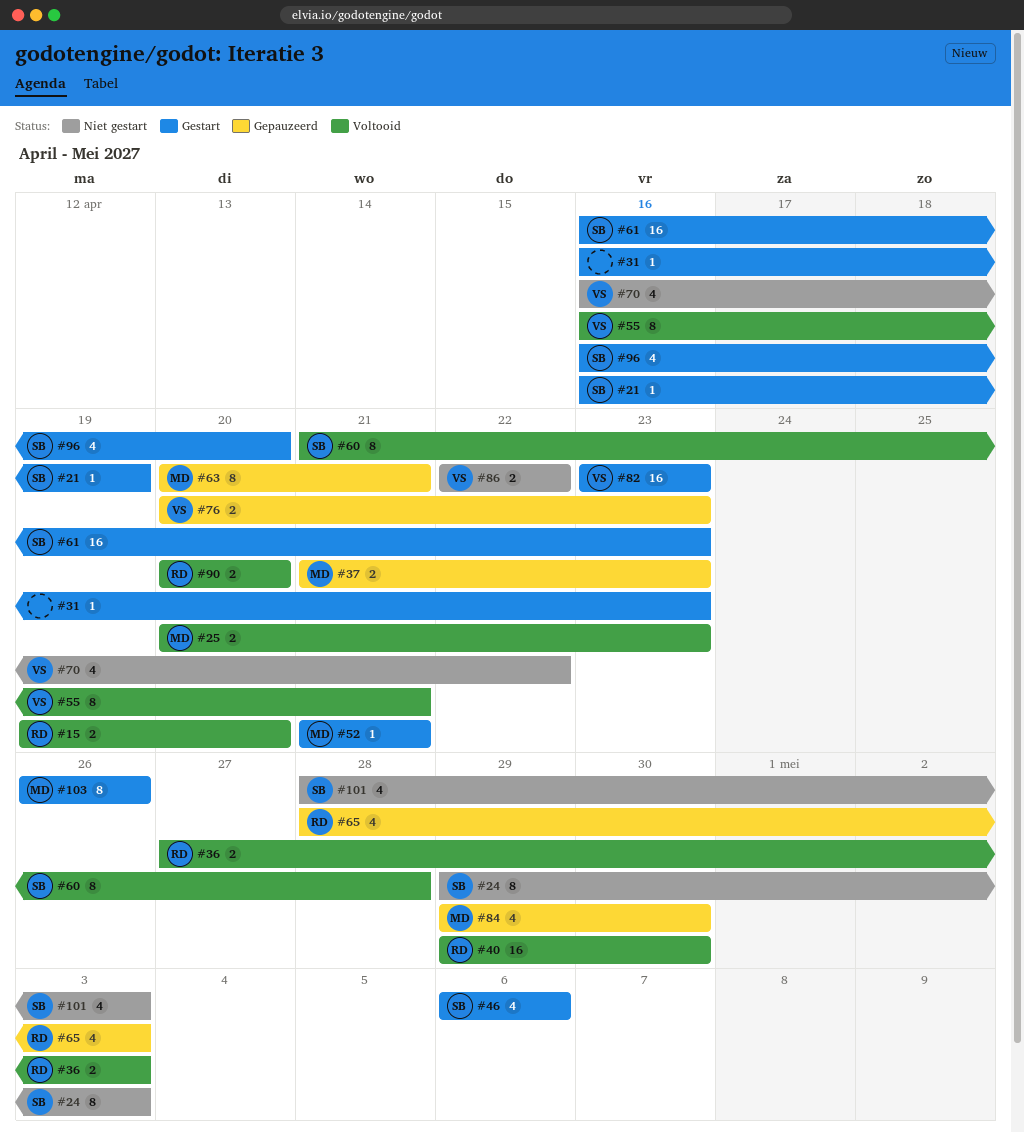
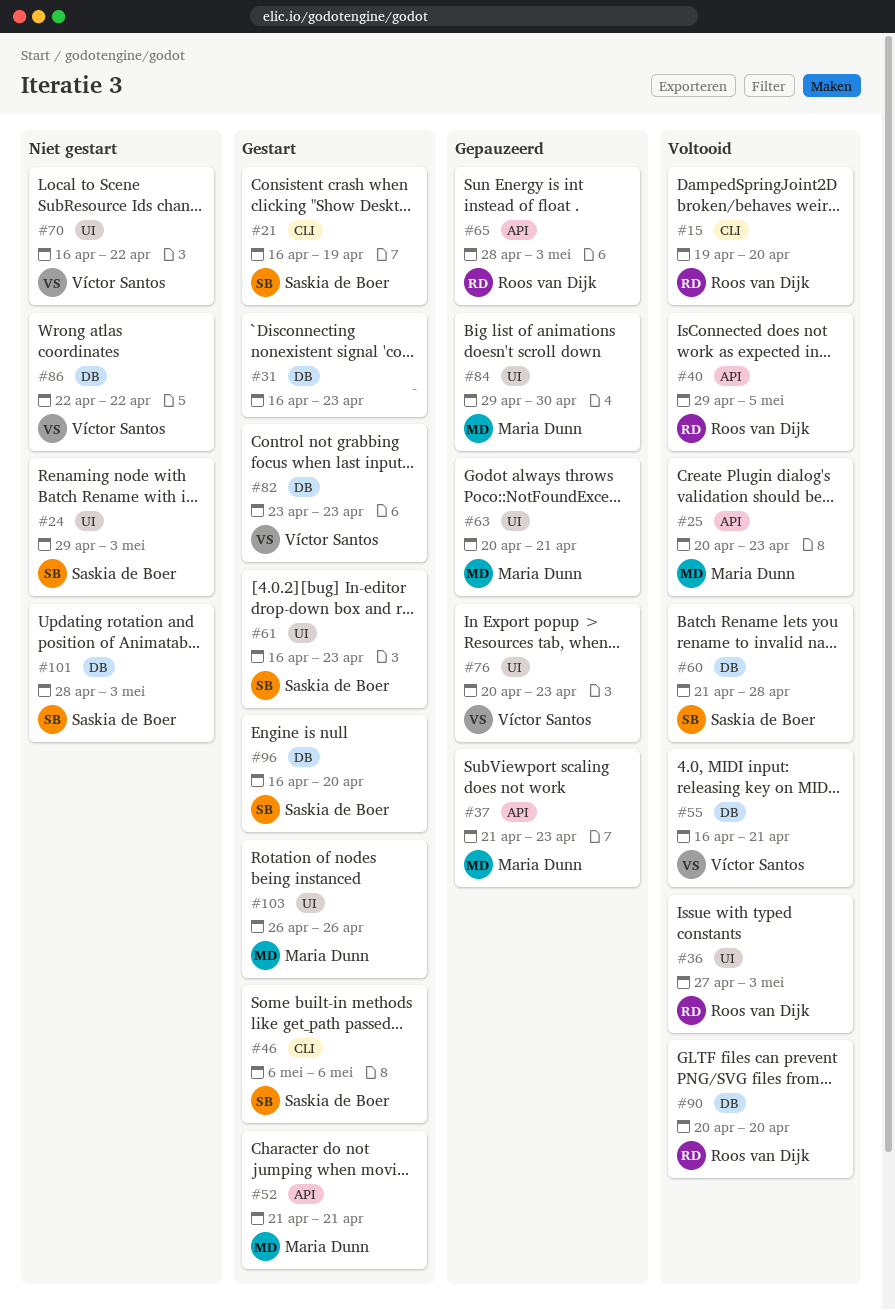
#40, due: Apr 30 -> May 5

